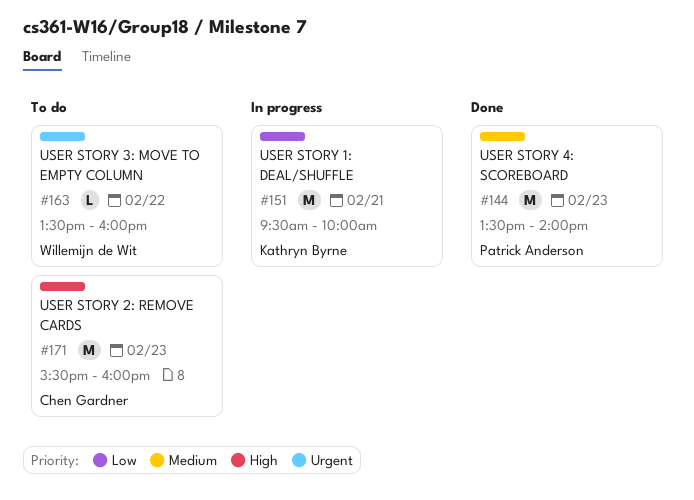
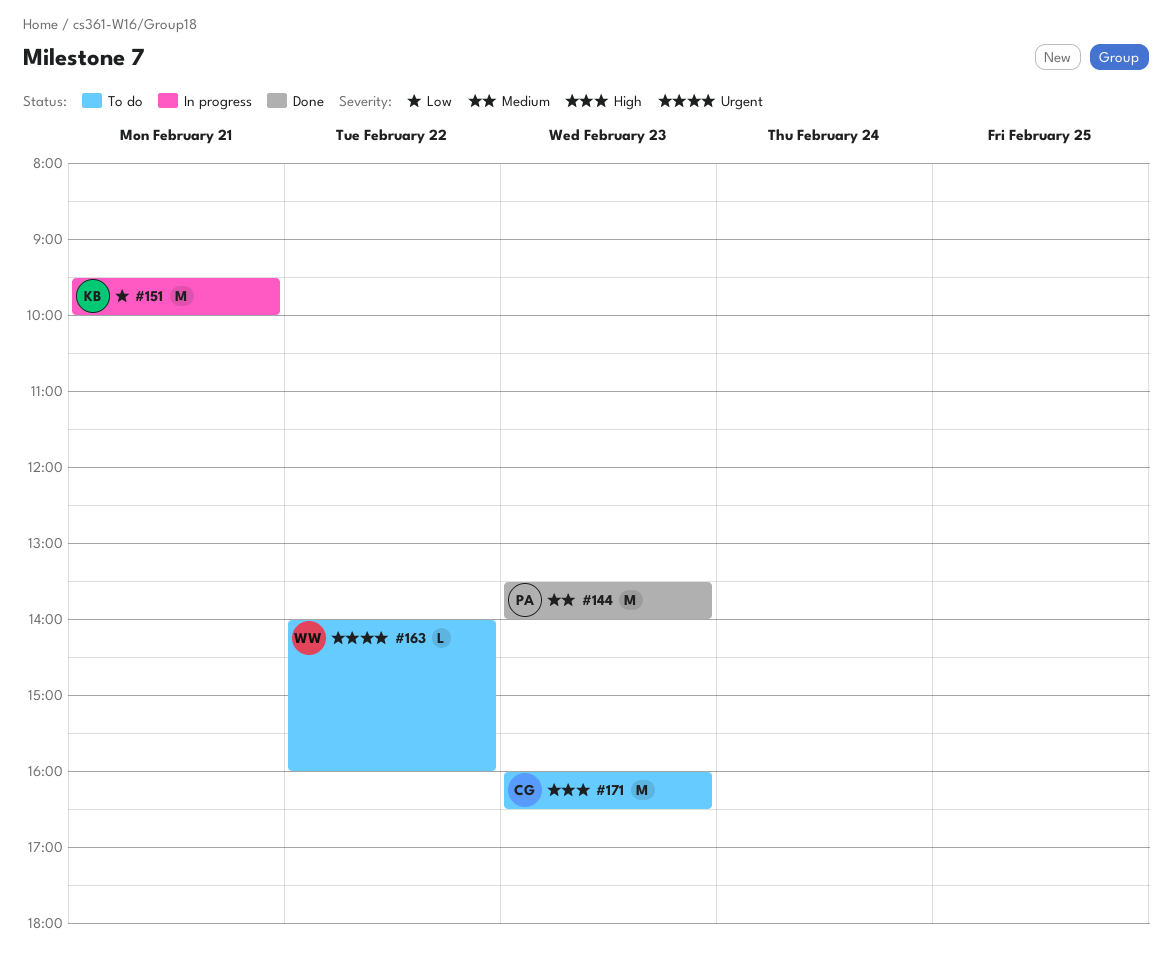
#163, begins: 13:30 -> 14:00
#171, begins: 15:30 -> 16:00
#171, ends: 16:00 -> 16:30

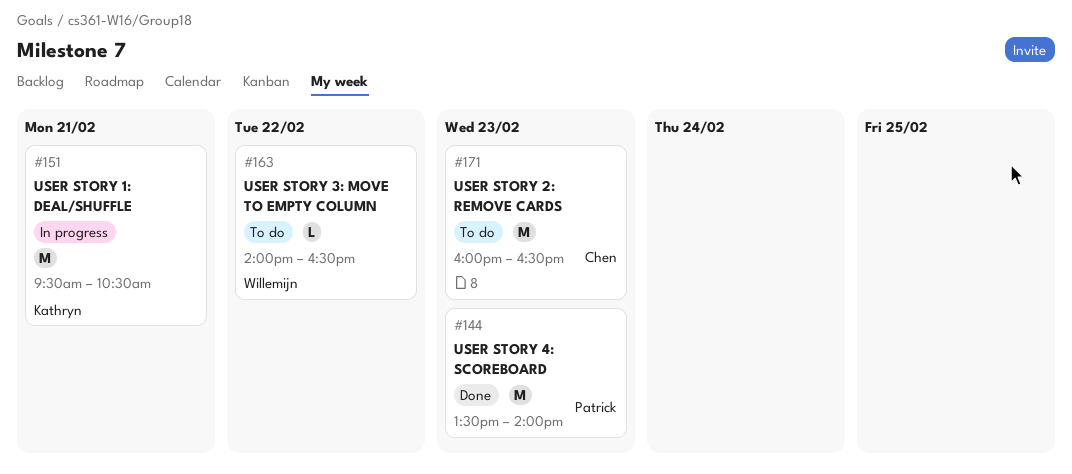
#151, ends: 10:00 -> 10:30
#163, ends: 16:00 -> 16:30

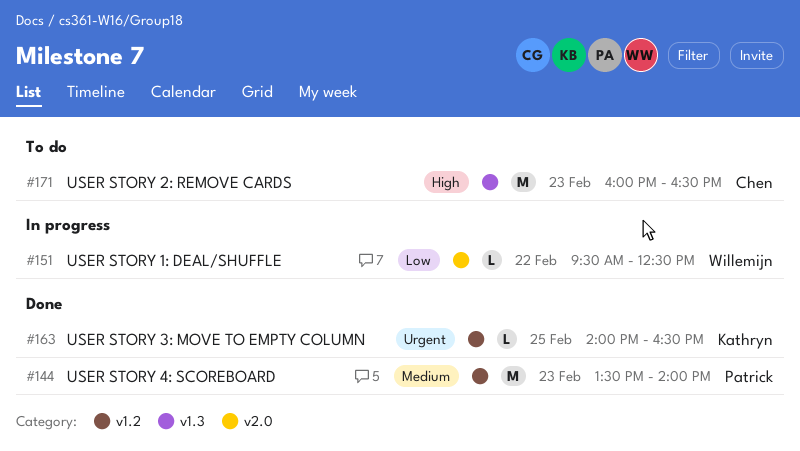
#151, owner: Kathryn -> Willemijn
#151, estimate: M -> L
#151, day: Feb 21 -> Feb 22
#151, ends: 10:30 -> 12:30
#163, status: To do -> Done
#163, owner: Willemijn -> Kathryn
#163, day: Feb 22 -> Feb 25

